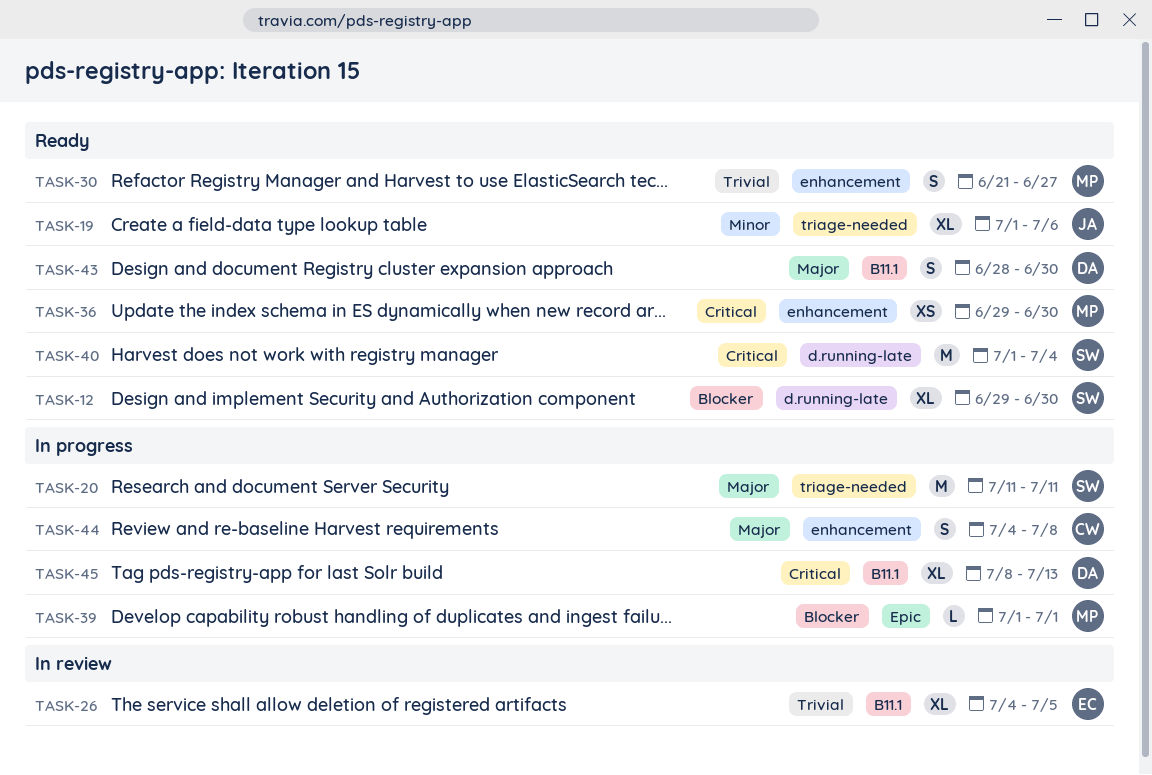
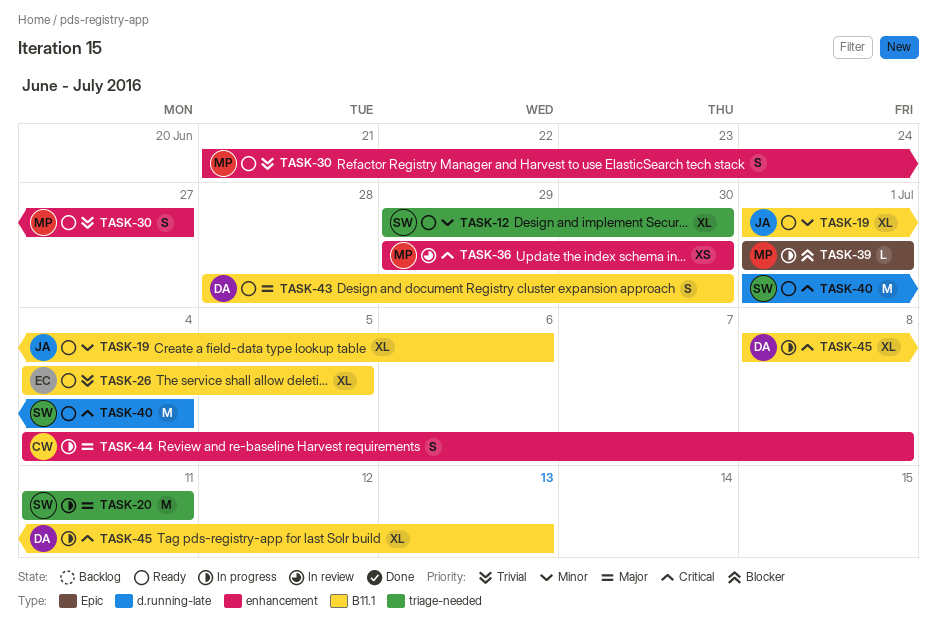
TASK-12, priority: Blocker -> Minor
TASK-12, label: d.running-late -> triage-needed
TASK-19, label: triage-needed -> B11.1
TASK-26, status: In review -> Ready
TASK-36, status: Ready -> In review

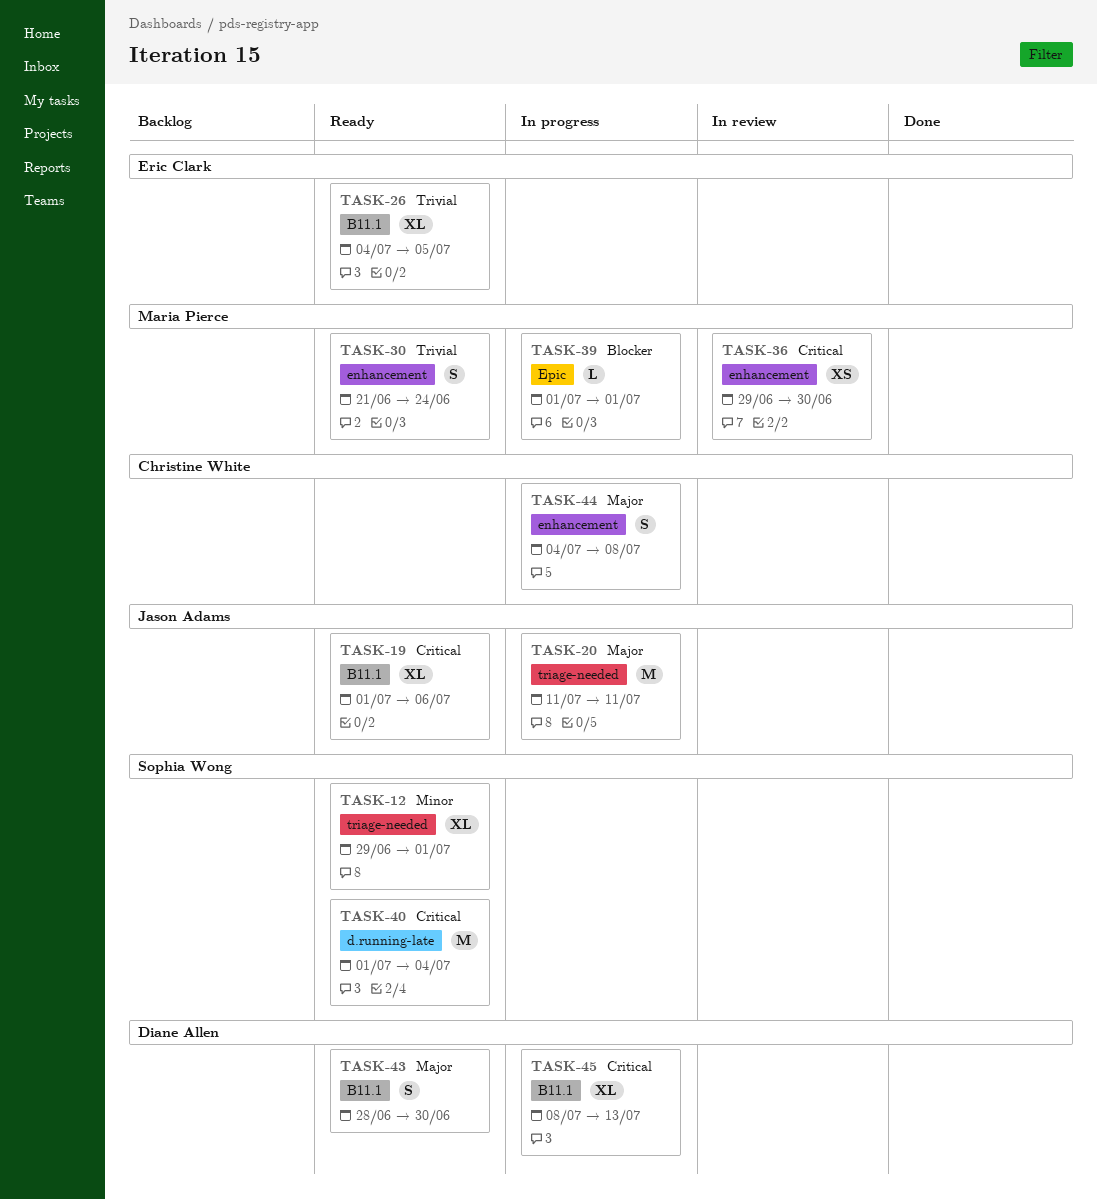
TASK-12, due: Jun 30 -> Jul 1
TASK-19, priority: Minor -> Critical
TASK-20, owner: Sophia Wong -> Jason Adams
TASK-30, due: Jun 27 -> Jun 24

